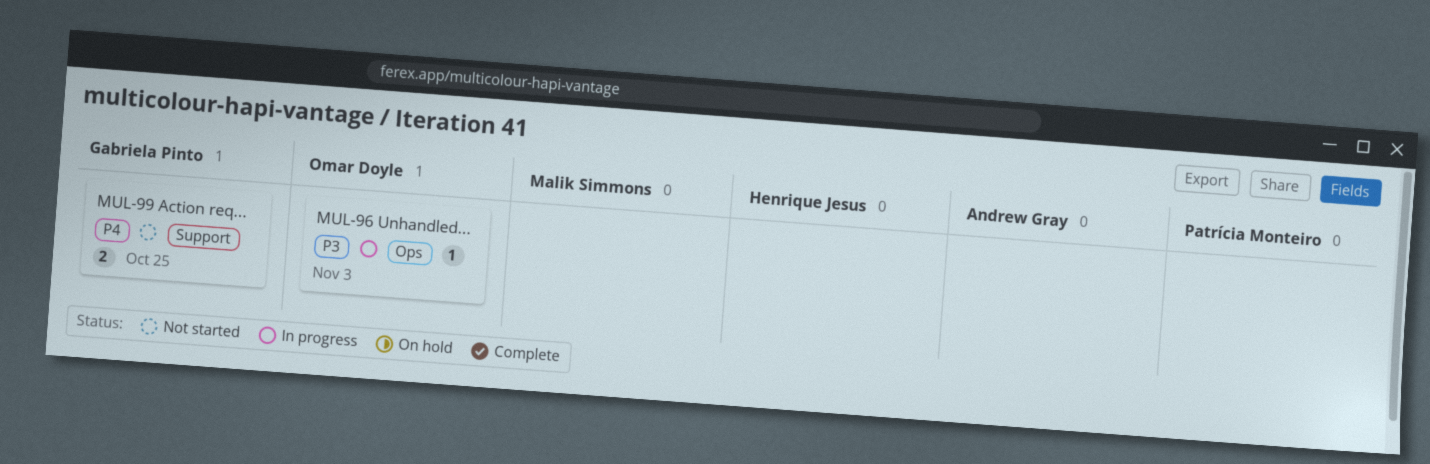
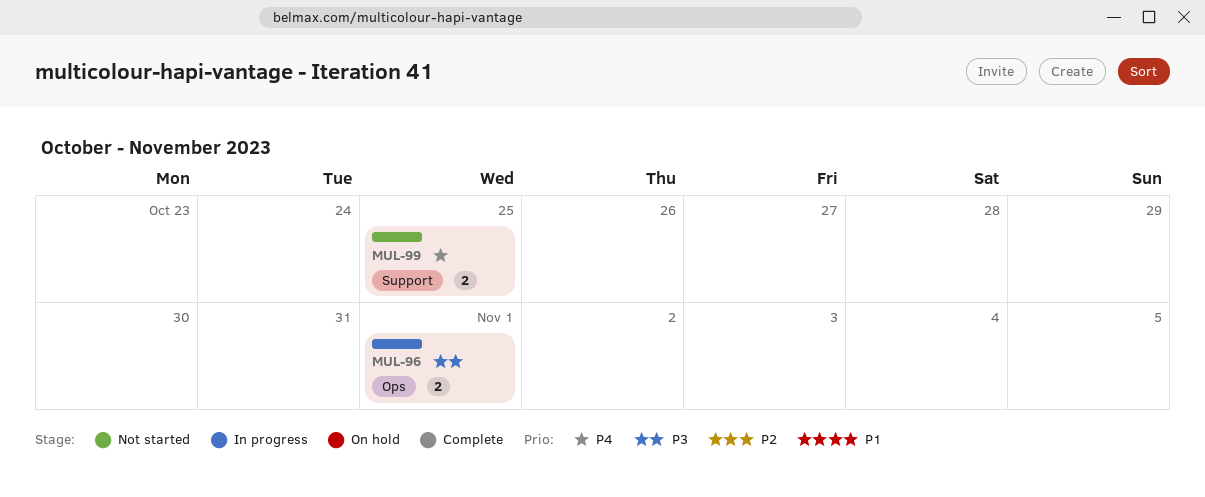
MUL-96, estimate: 1 -> 2
MUL-96, due: Nov 3 -> Nov 1

